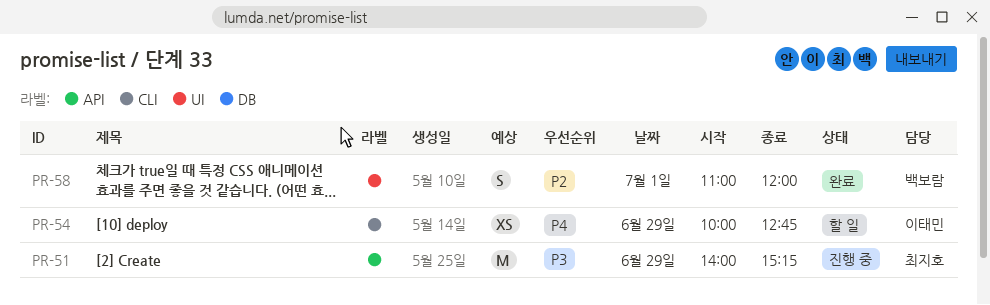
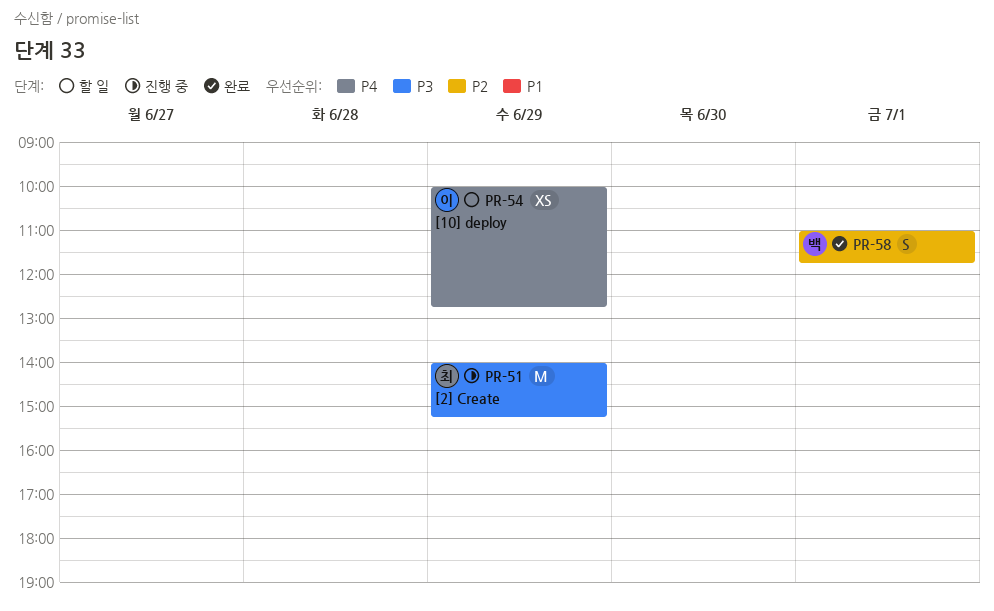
PR-58, ends: 12:00 -> 11:45

